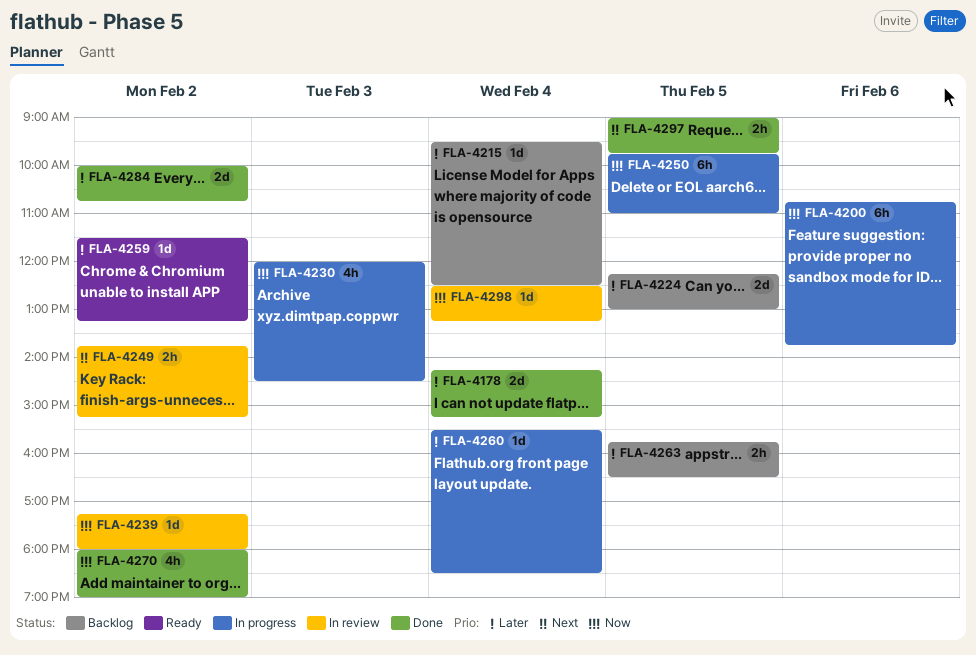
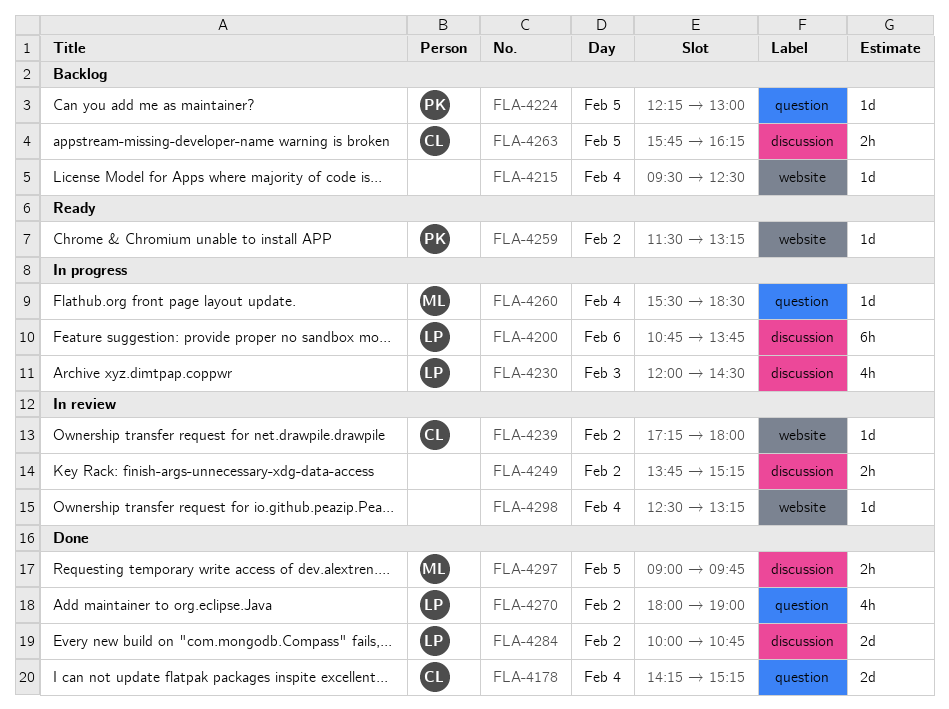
FLA-4224, estimate: 2d -> 1d
FLA-4250: present -> none
FLA-4263, ends: 16:30 -> 16:15

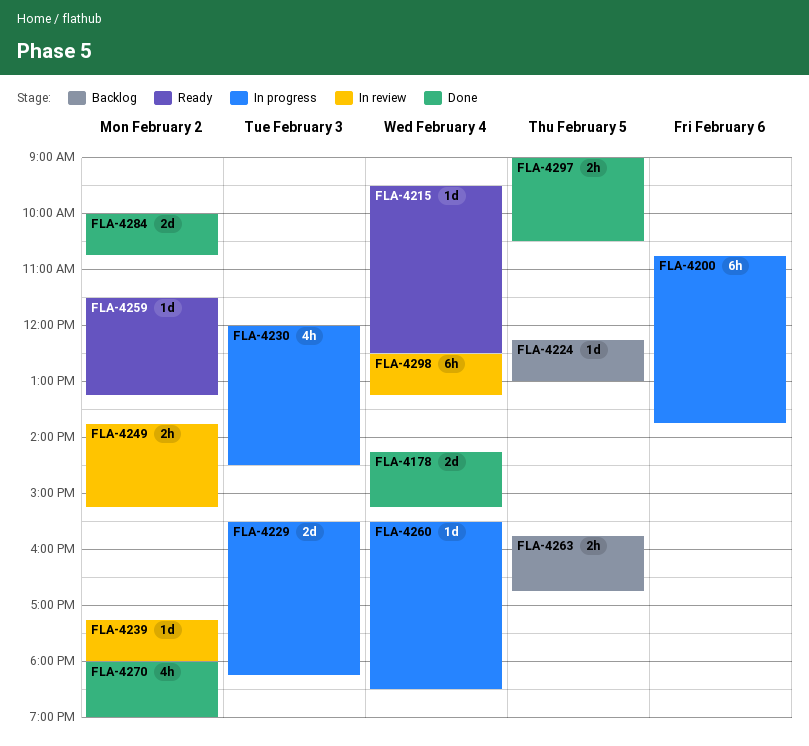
FLA-4215, status: Backlog -> Ready
FLA-4229: none -> present
FLA-4263, ends: 16:15 -> 16:45
FLA-4297, ends: 09:45 -> 10:30
FLA-4298, estimate: 1d -> 6h

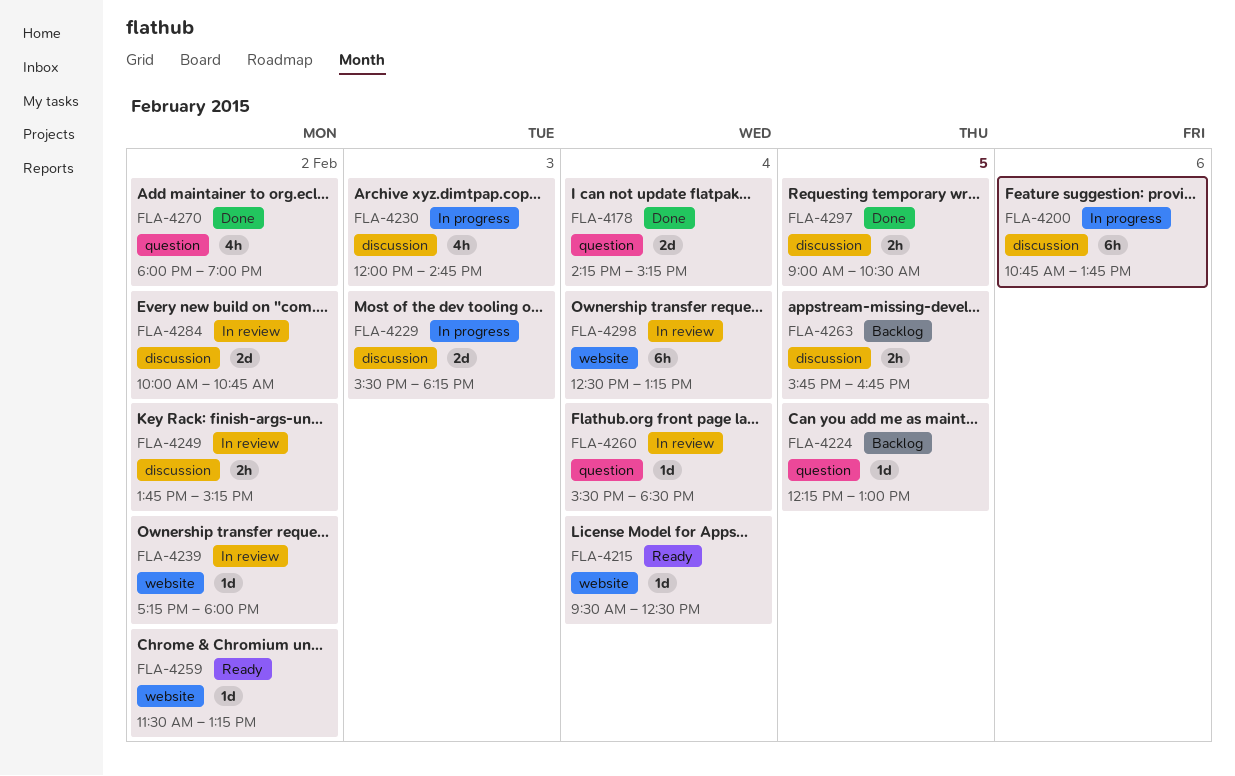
FLA-4230, ends: 14:30 -> 14:45
FLA-4260, status: In progress -> In review
FLA-4284, status: Done -> In review

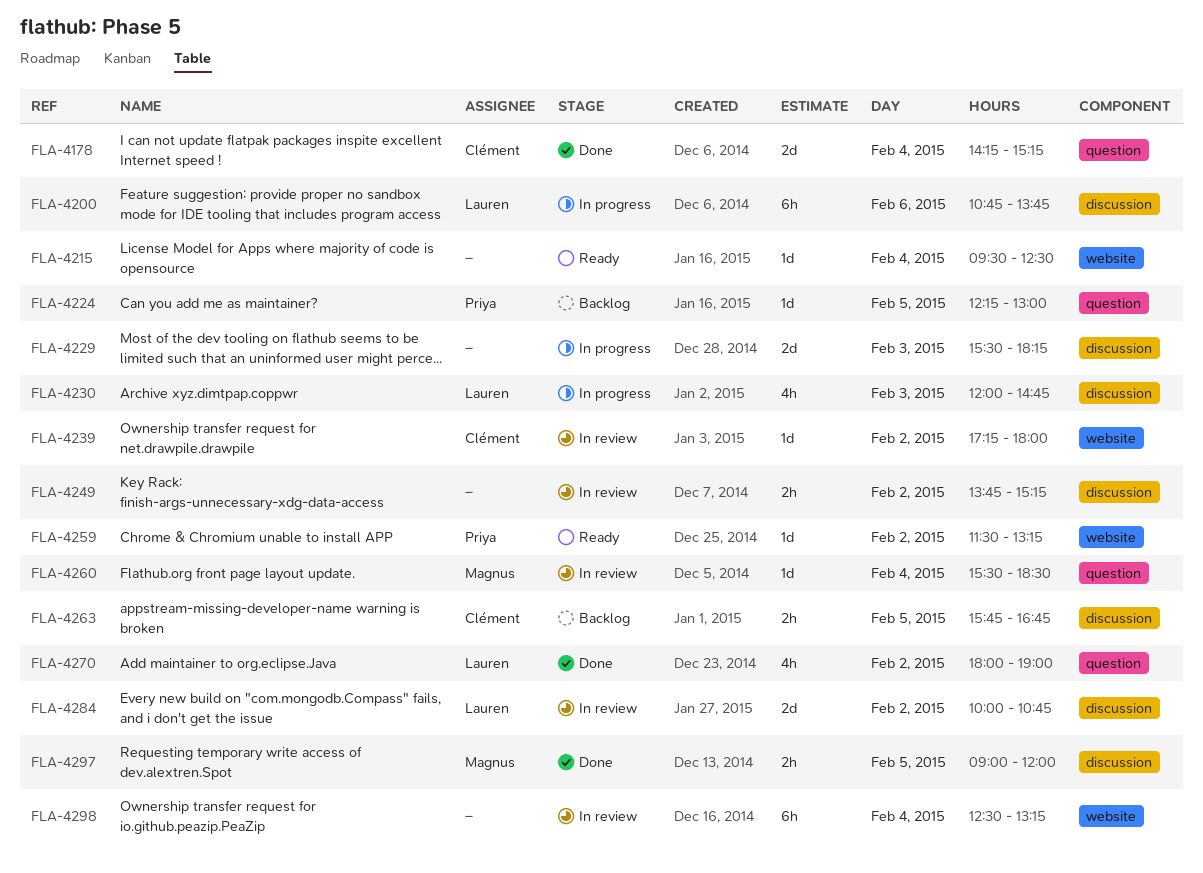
FLA-4297, ends: 10:30 -> 12:00

